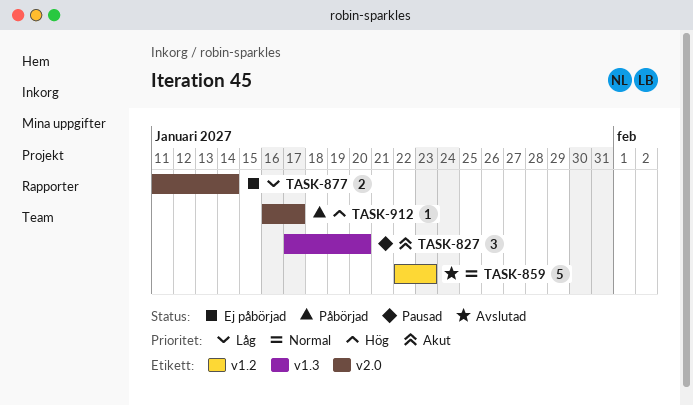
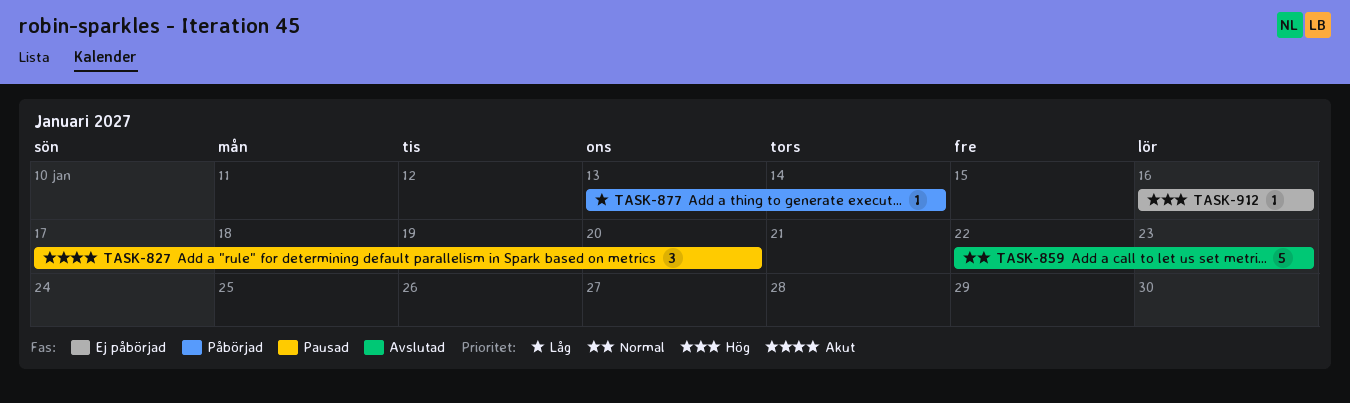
TASK-877, status: Ej påbörjad -> Påbörjad
TASK-877, estimate: 2 -> 1
TASK-877, start: Jan 11 -> Jan 13
TASK-912, status: Påbörjad -> Ej påbörjad
TASK-912, due: Jan 17 -> Jan 16

